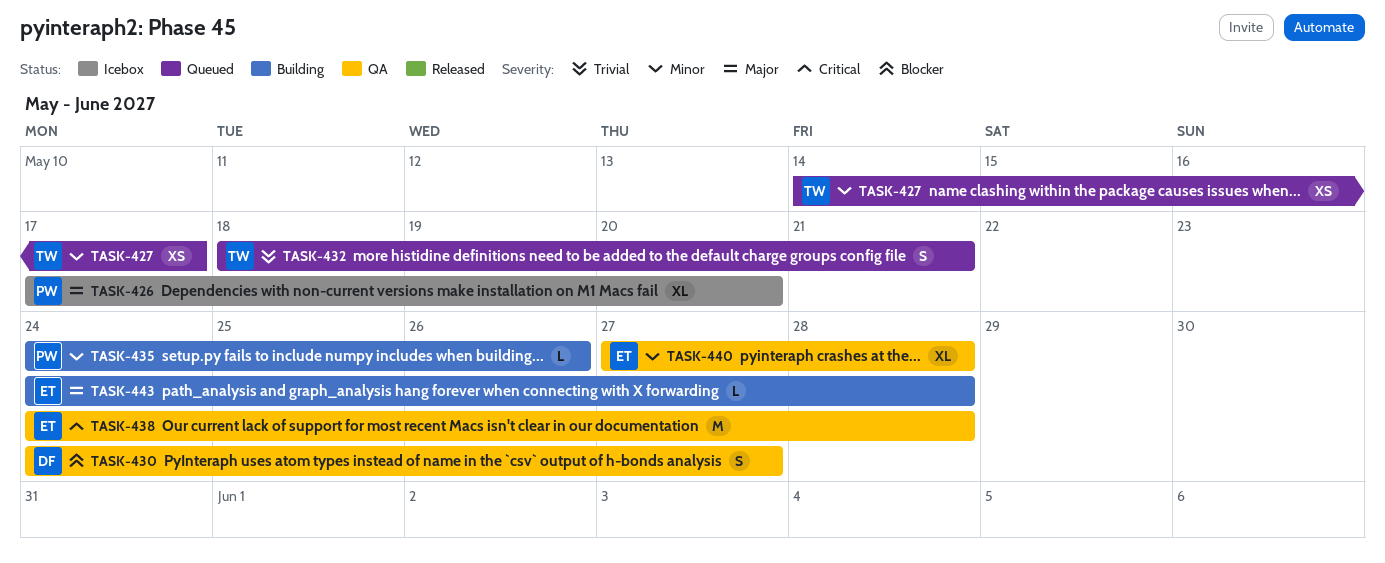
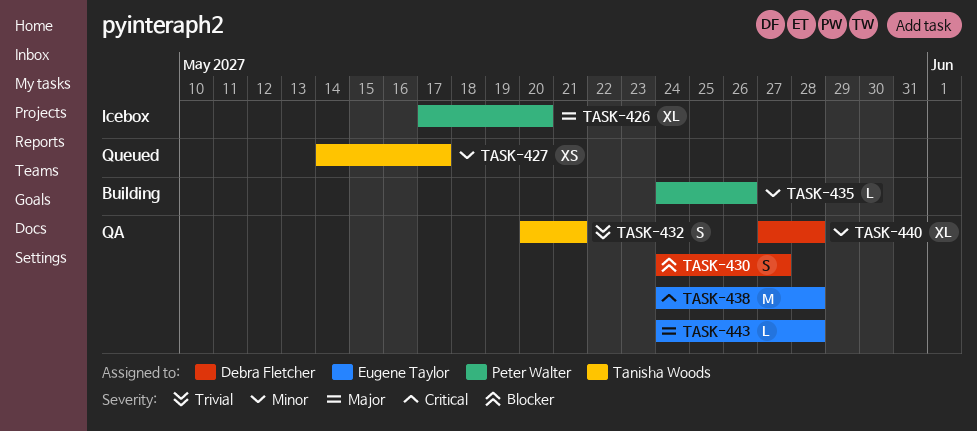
TASK-432, status: Queued -> QA
TASK-432, start: May 18 -> May 20
TASK-440, owner: Eugene Taylor -> Debra Fletcher
TASK-443, status: Building -> QA

